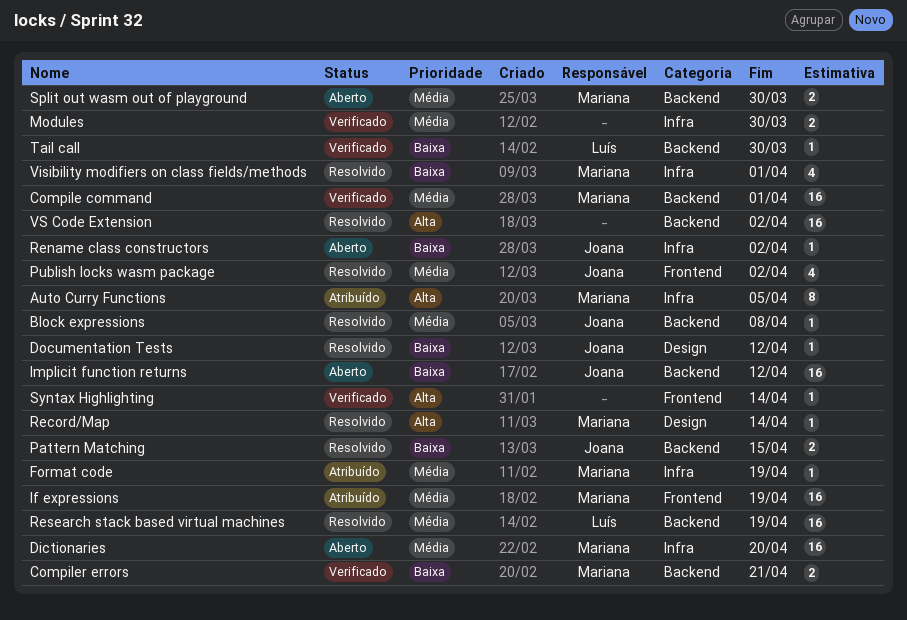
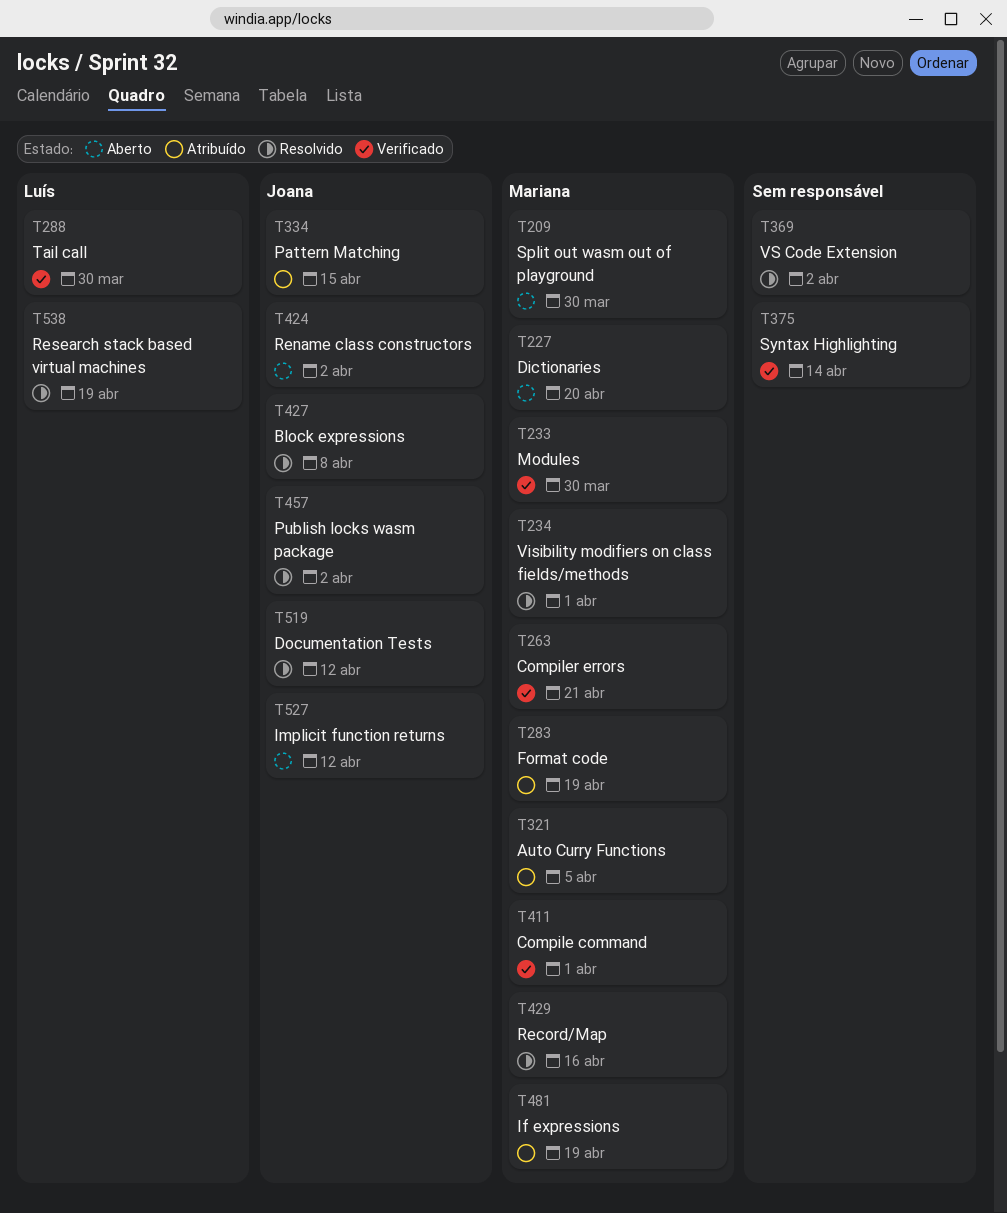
Modules, owner: none -> Mariana
Pattern Matching, status: Resolvido -> Atribuído
Record/Map, due: Apr 14 -> Apr 16

